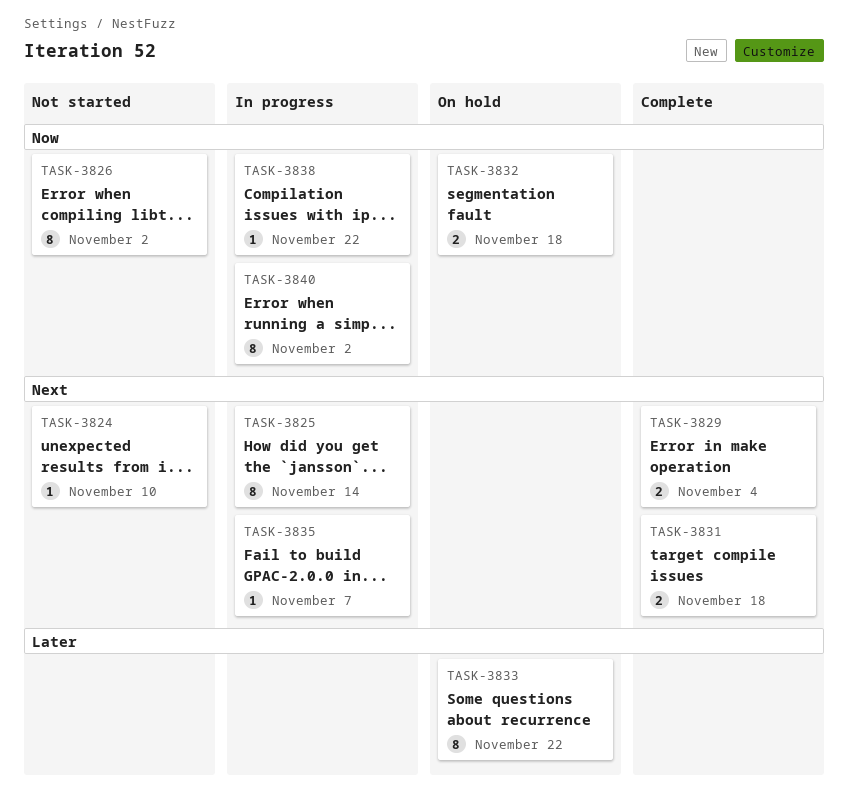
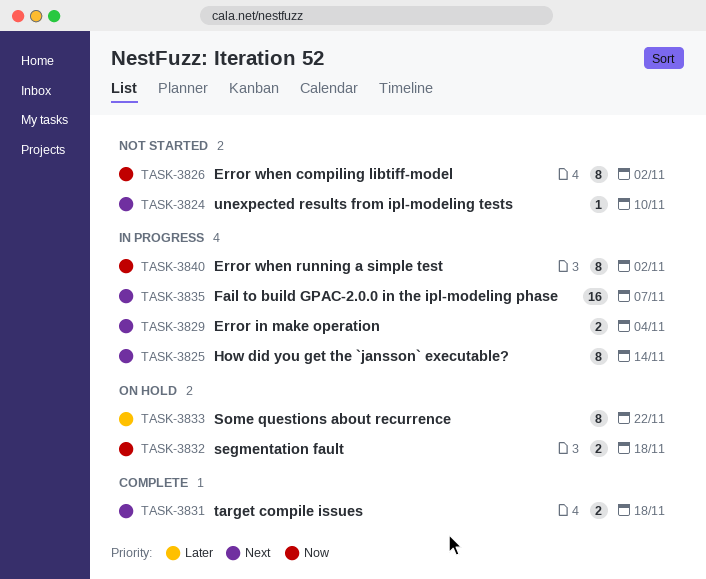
TASK-3829, status: Complete -> In progress
TASK-3835, estimate: 1 -> 16
TASK-3838: present -> none

